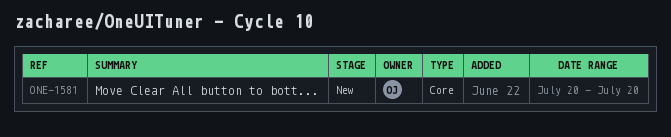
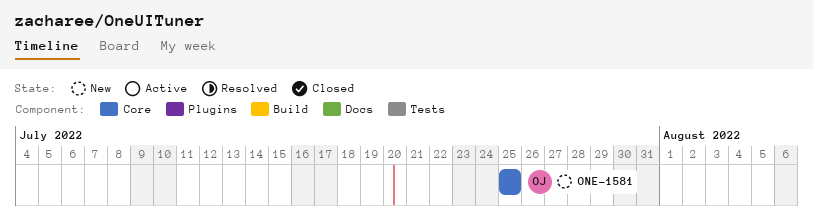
ONE-1581, start: Jul 20 -> Jul 25
ONE-1581, due: Jul 20 -> Jul 25

